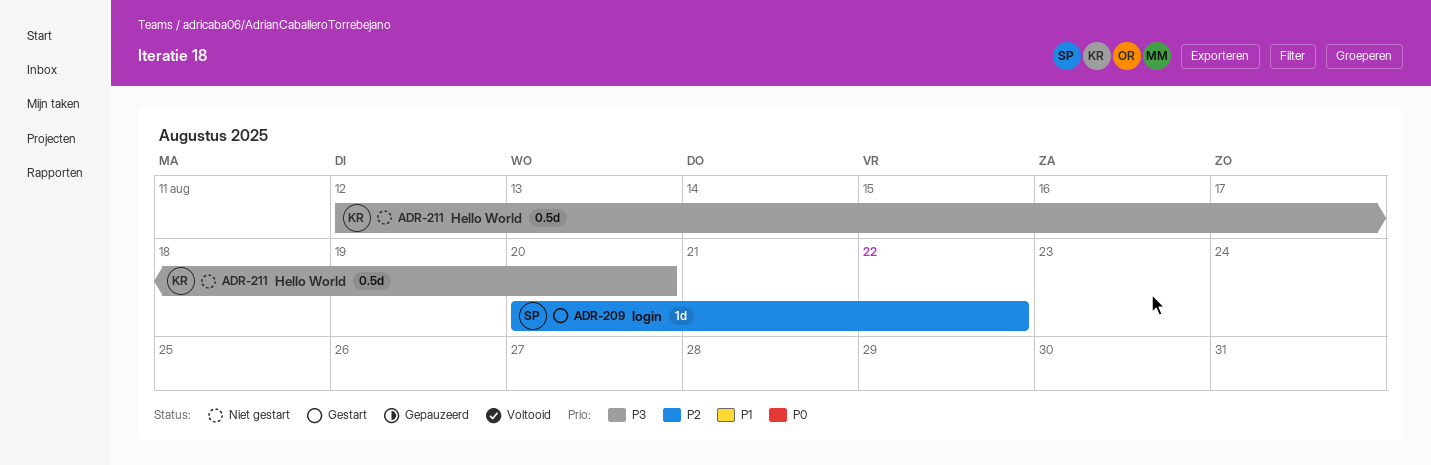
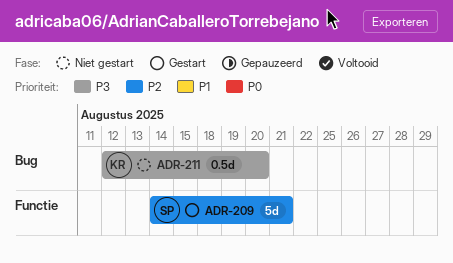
ADR-209, estimate: 1d -> 5d
ADR-209, start: Aug 20 -> Aug 14
ADR-209, due: Aug 22 -> Aug 21

